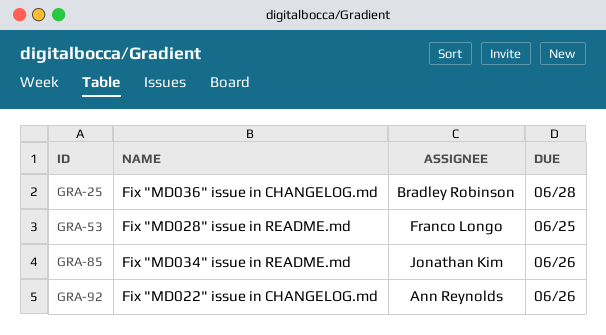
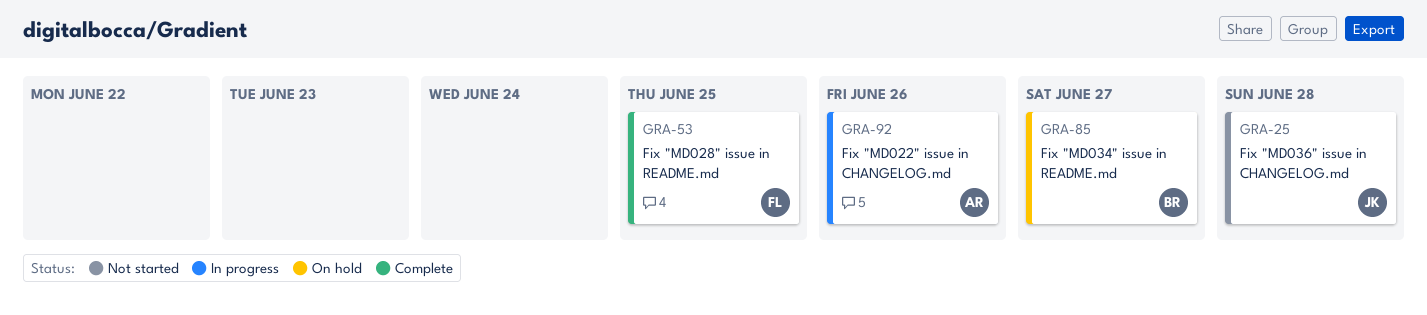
GRA-25, owner: Bradley Robinson -> Jonathan Kim
GRA-85, owner: Jonathan Kim -> Bradley Robinson
GRA-85, due: Jun 26 -> Jun 27

